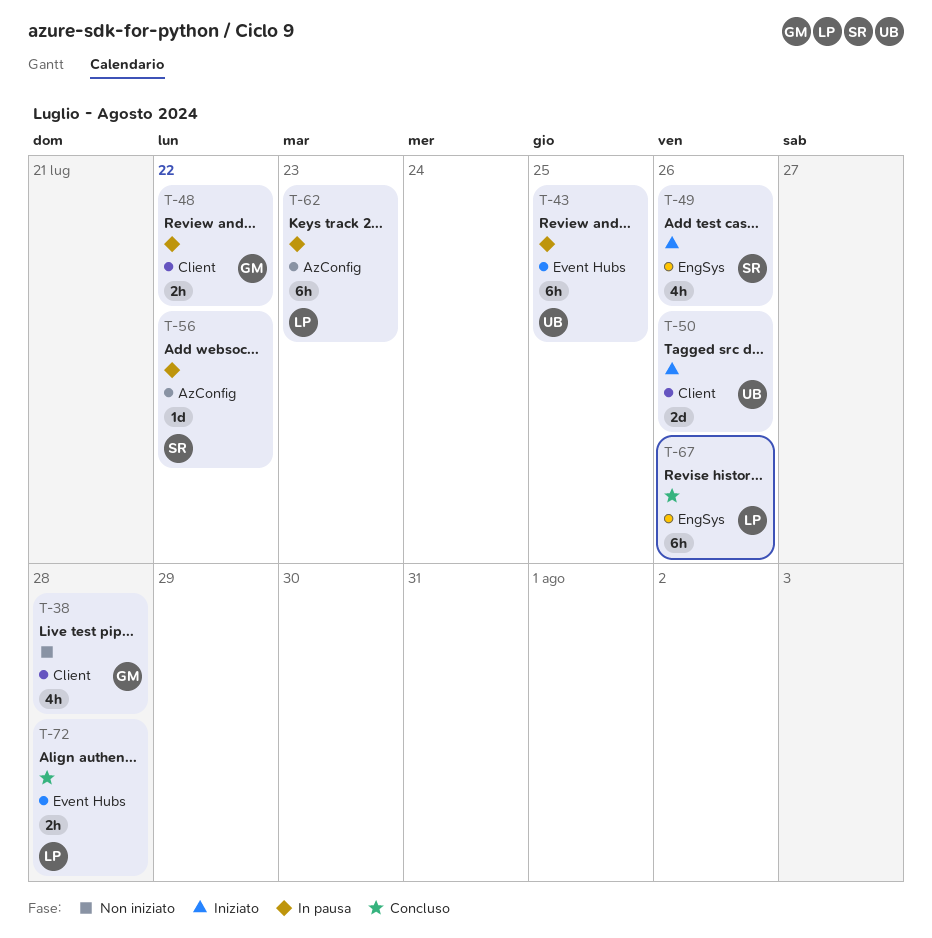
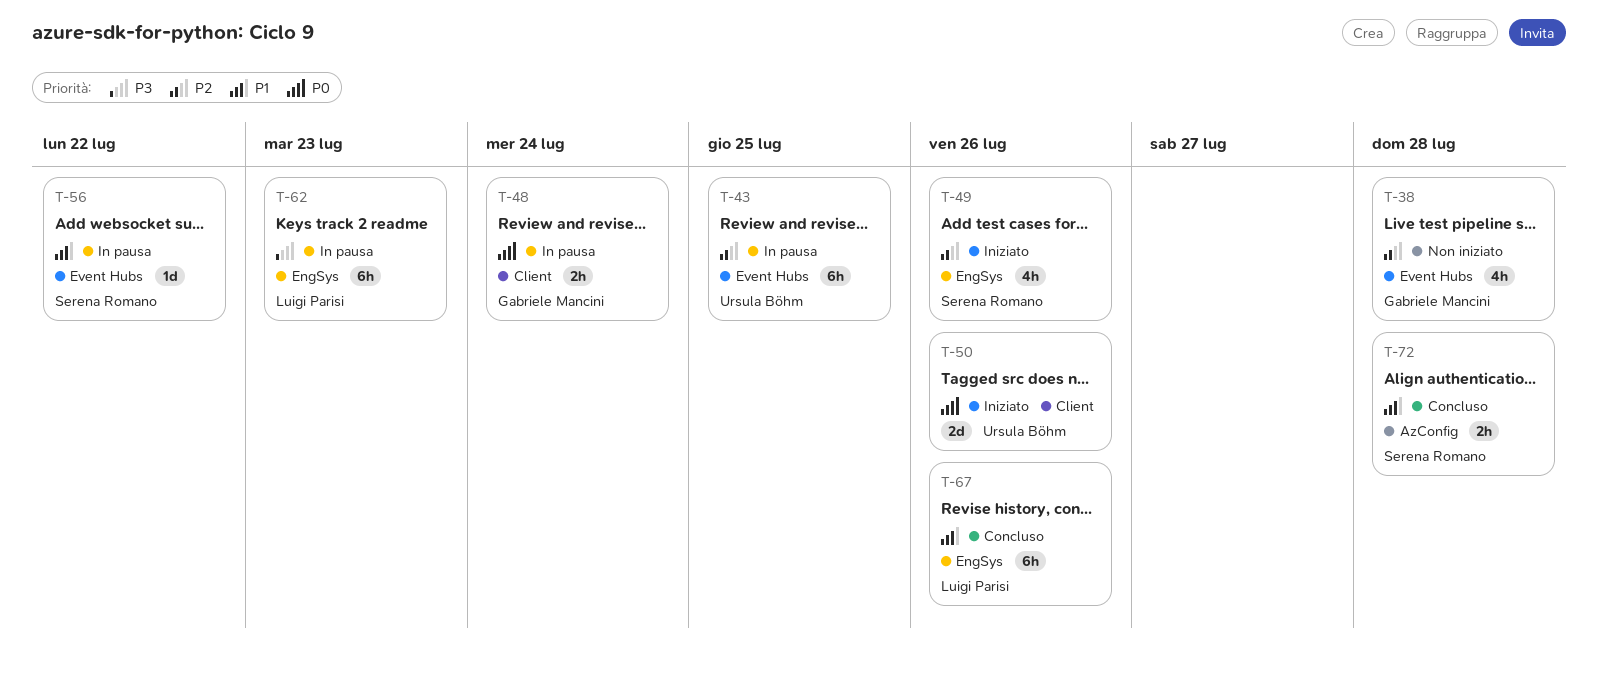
T-38, label: Client -> Event Hubs
T-48, due: Jul 22 -> Jul 24
T-56, label: AzConfig -> Event Hubs
T-62, label: AzConfig -> EngSys
T-72, owner: Luigi Parisi -> Serena Romano
T-72, label: Event Hubs -> AzConfig

